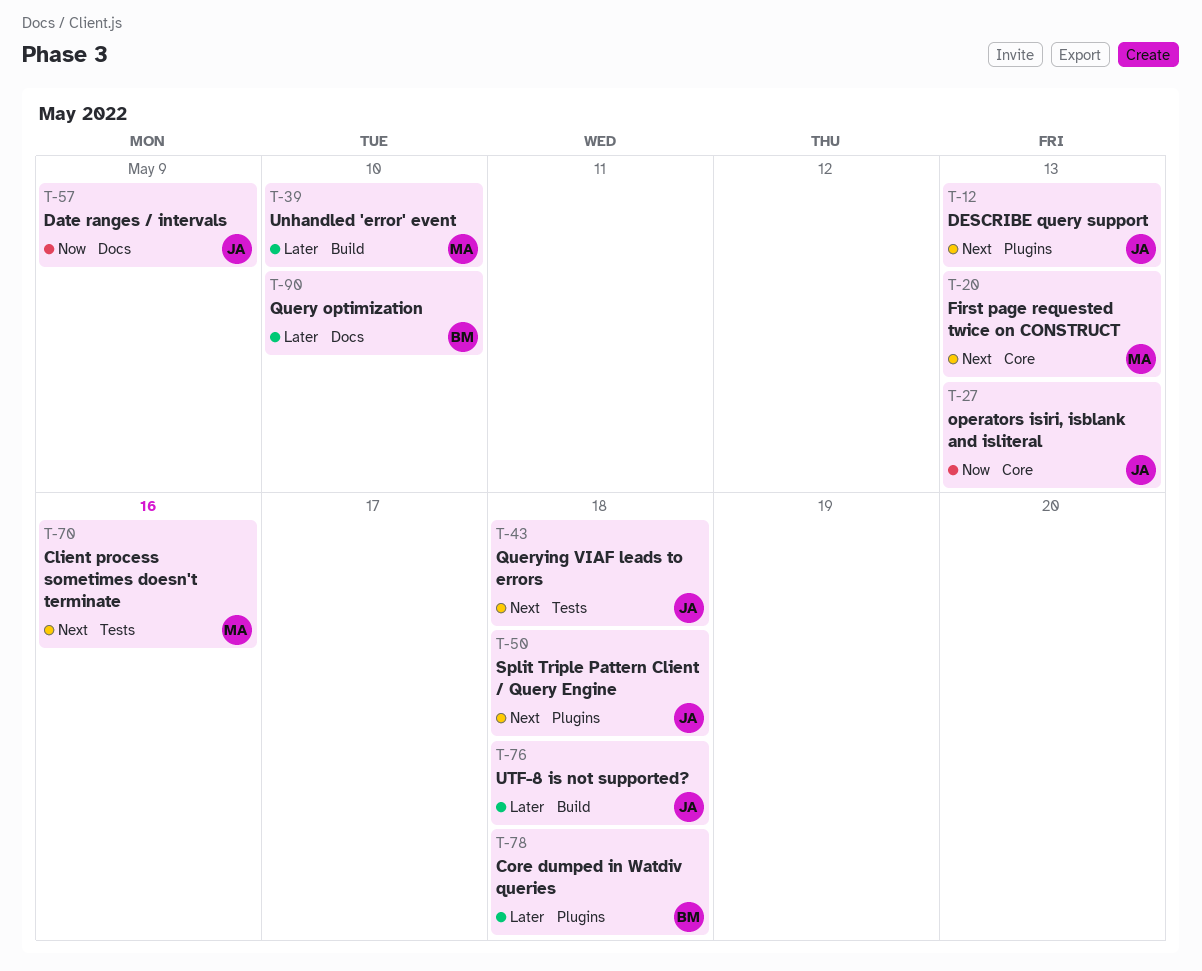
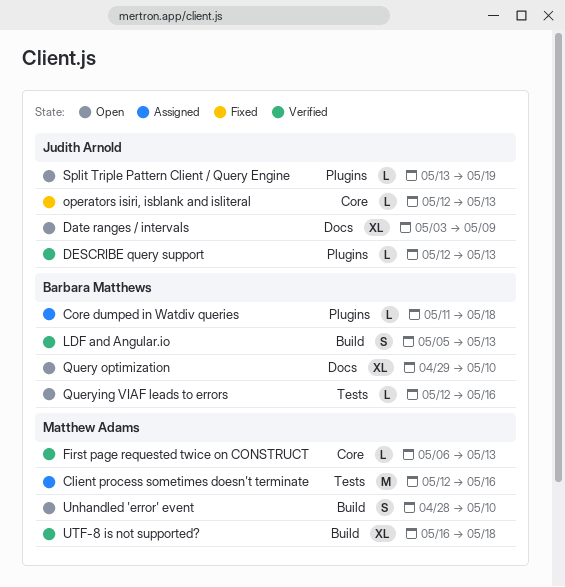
LDF and Angular.io: none -> present
Querying VIAF leads to errors, owner: Judith Arnold -> Barbara Matthews
Querying VIAF leads to errors, due: May 18 -> May 16
Split Triple Pattern Client / Query Engine, due: May 18 -> May 19
UTF-8 is not supported?, owner: Judith Arnold -> Matthew Adams

